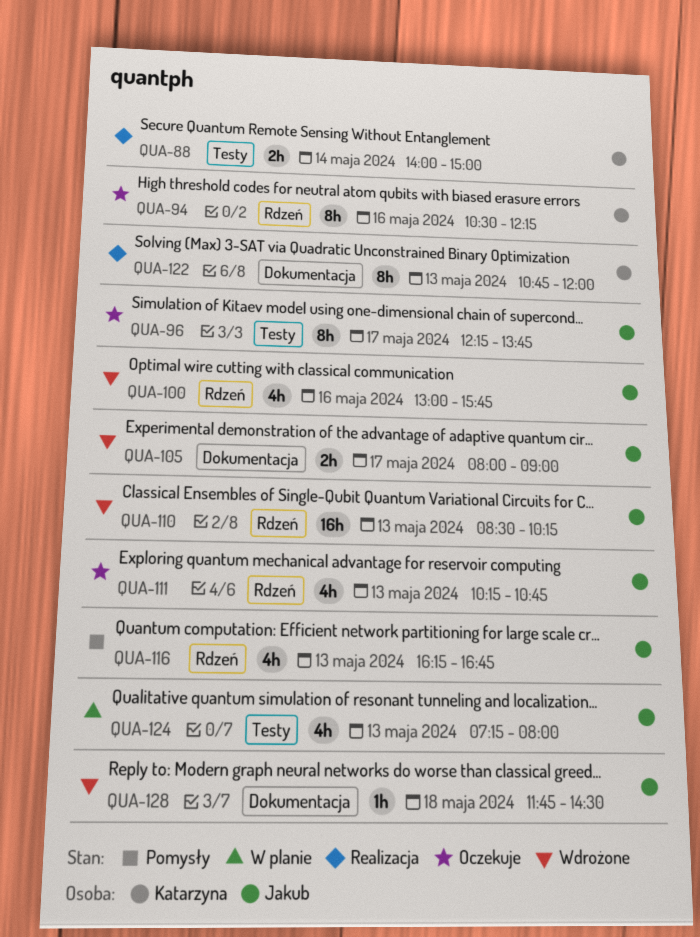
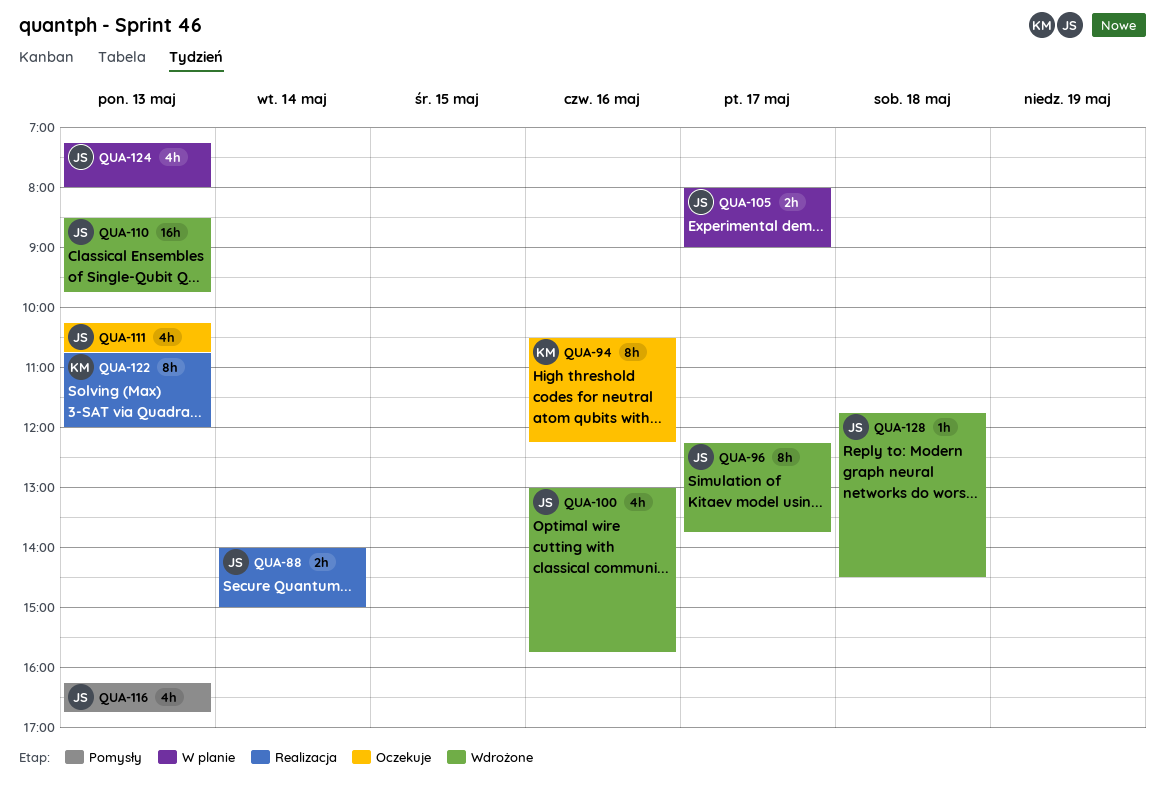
QUA-88, owner: Katarzyna -> Jakub
QUA-96, status: Oczekuje -> Wdrożone
QUA-105, status: Wdrożone -> W planie
QUA-110, ends: 10:15 -> 09:45

